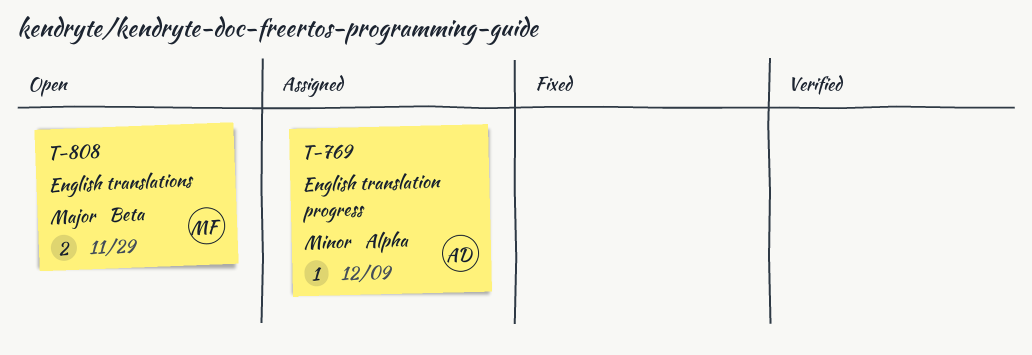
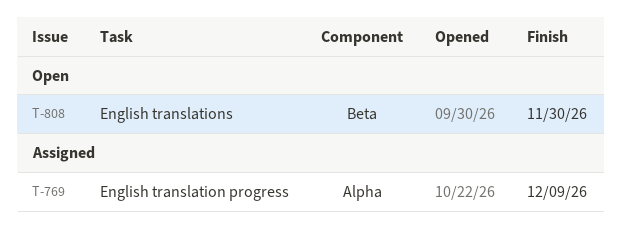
T-808, due: Nov 29 -> Nov 30

